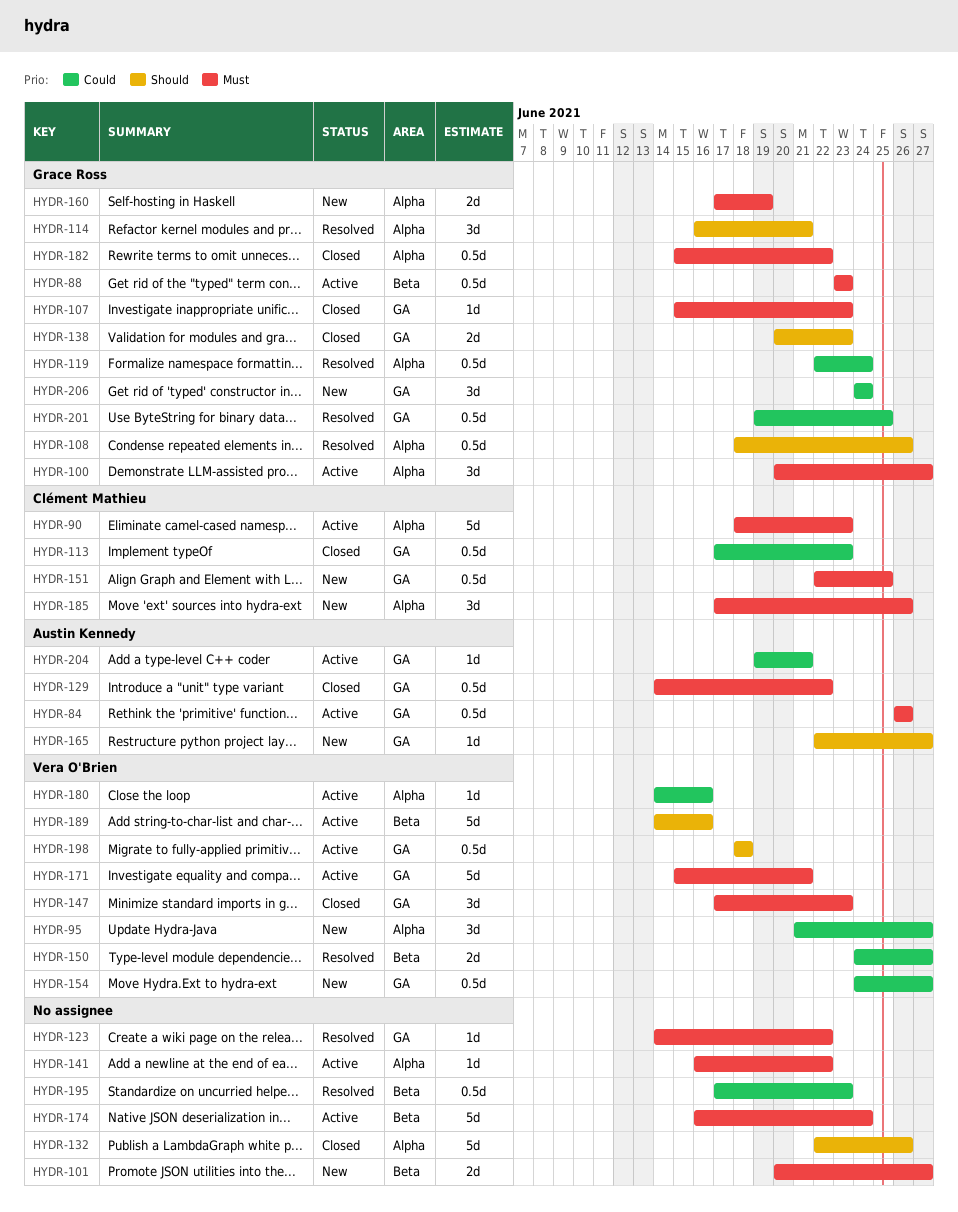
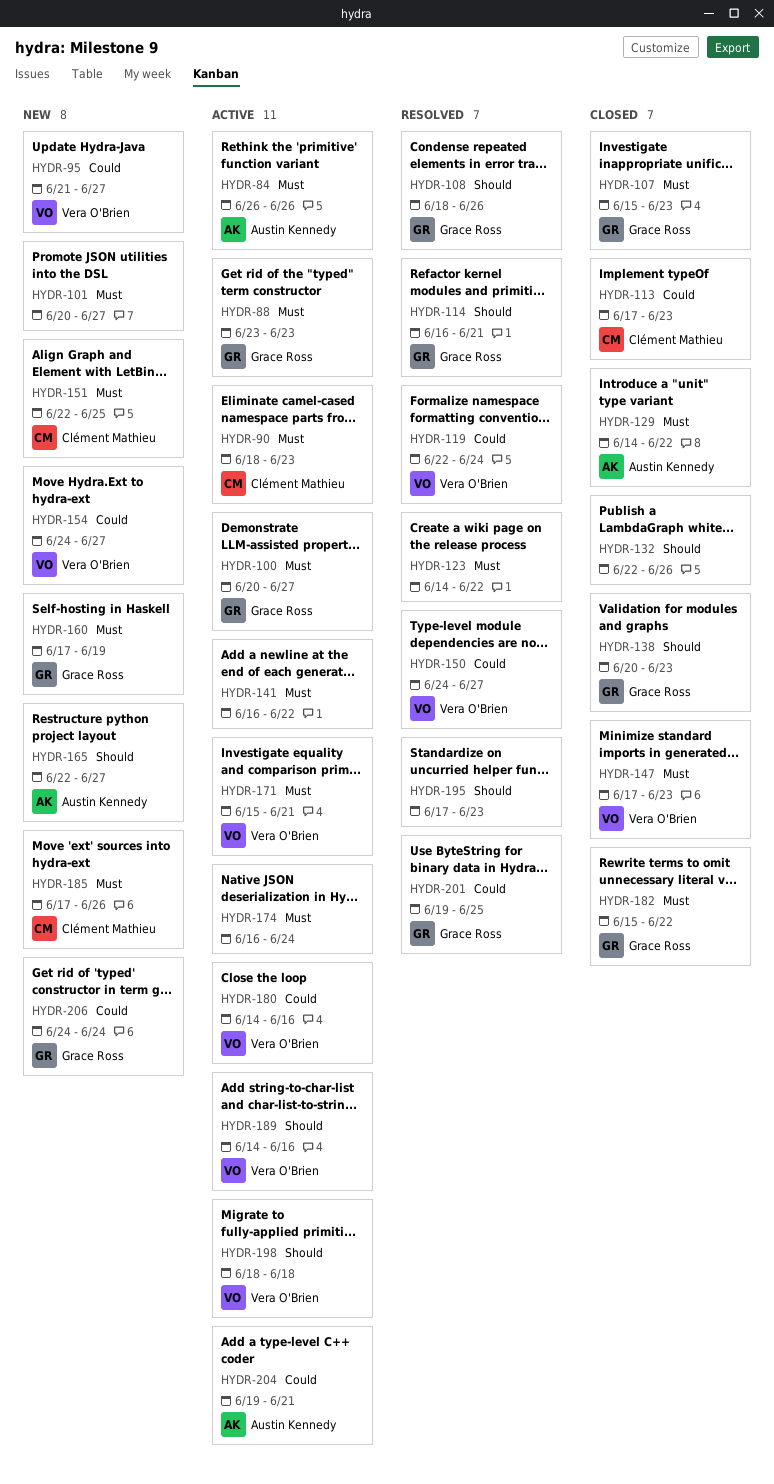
HYDR-119, owner: Grace Ross -> Vera O'Brien
HYDR-195, priority: Could -> Should

